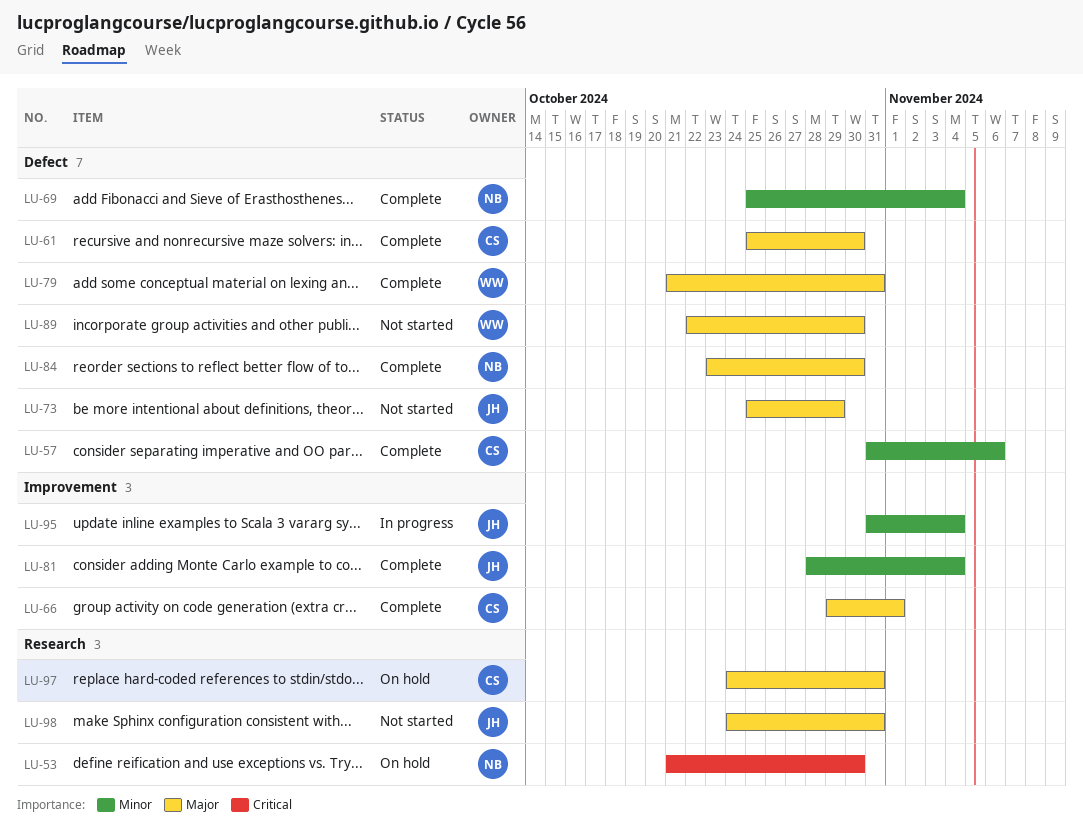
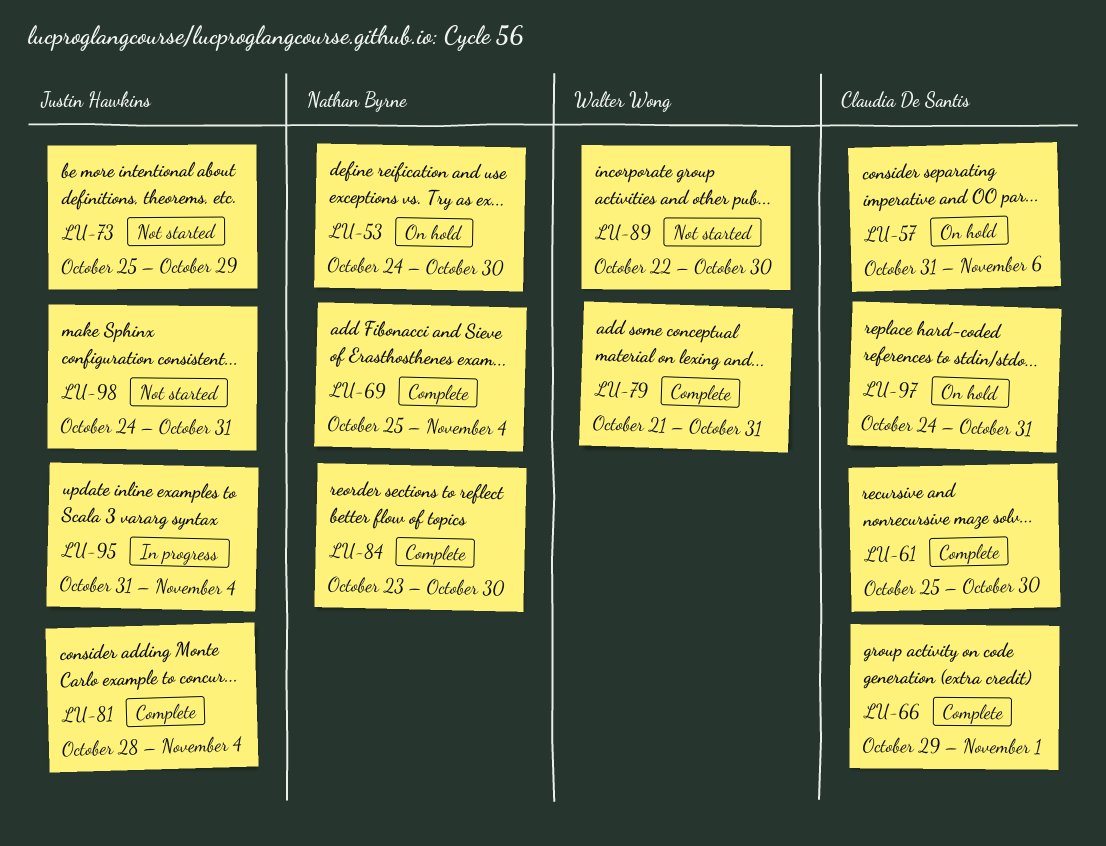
LU-53, start: Oct 21 -> Oct 24
LU-57, status: Complete -> On hold

